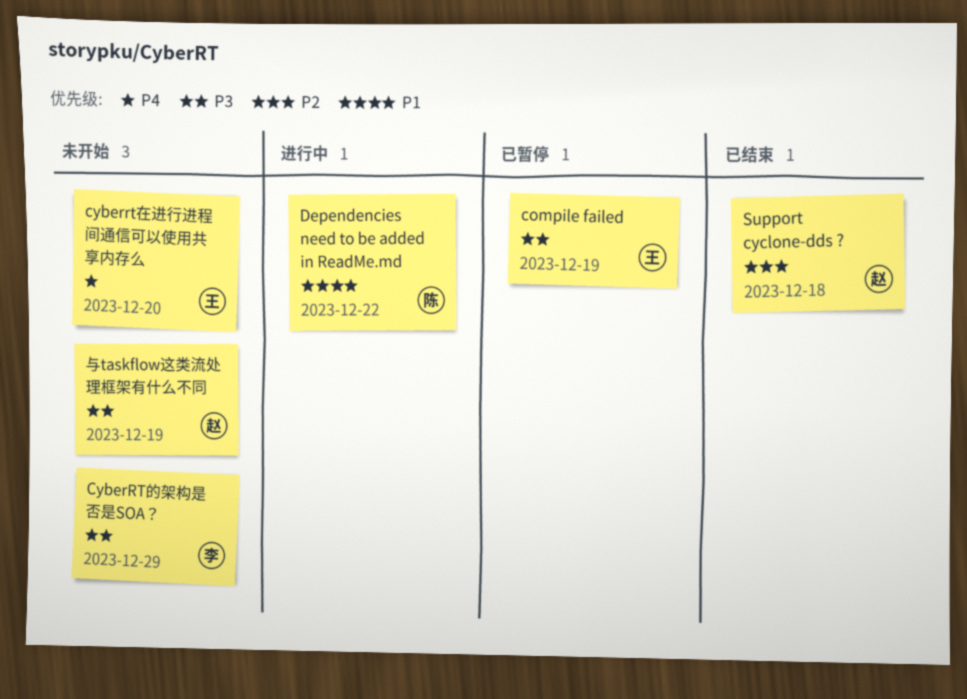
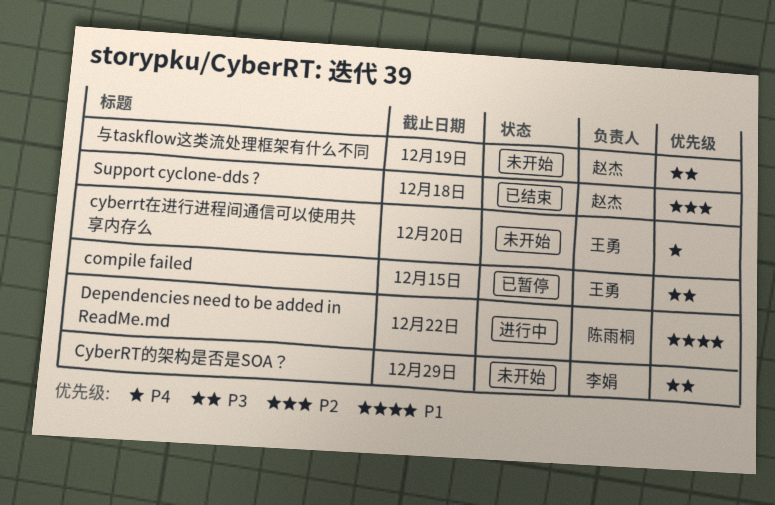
compile failed, due: Dec 19 -> Dec 15

